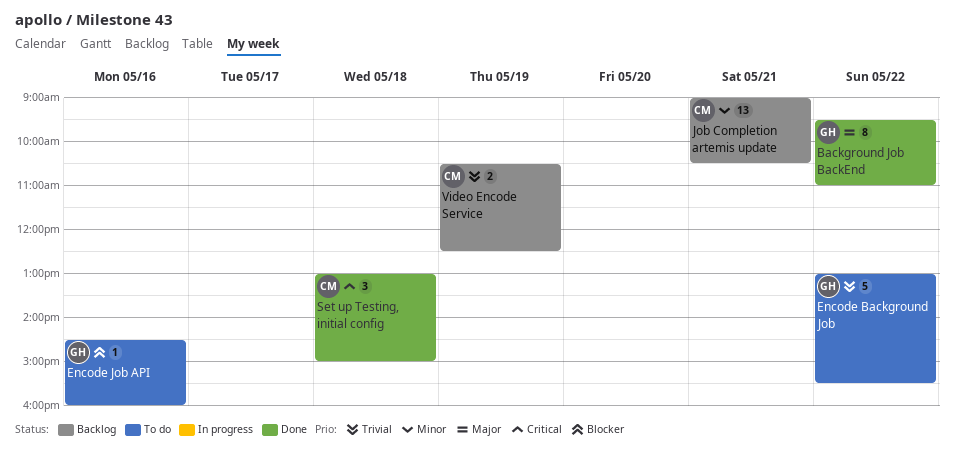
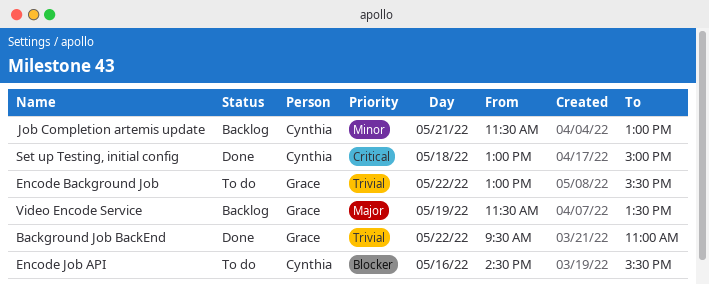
Background Job BackEnd, priority: Major -> Trivial
Encode Job API, owner: Grace -> Cynthia
Encode Job API, ends: 16:00 -> 15:30
Job Completion artemis update, begins: 09:00 -> 11:30
Job Completion artemis update, ends: 10:30 -> 13:00
Video Encode Service, owner: Cynthia -> Grace
Video Encode Service, priority: Trivial -> Major
Video Encode Service, begins: 10:30 -> 11:30
Video Encode Service, ends: 12:30 -> 13:30

